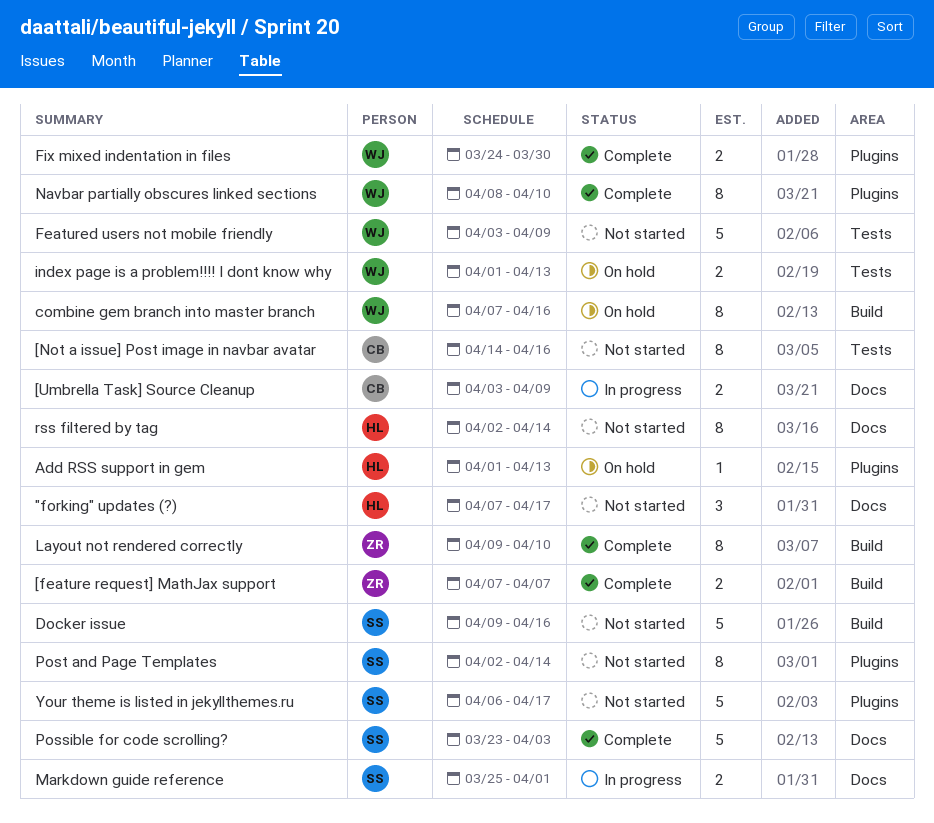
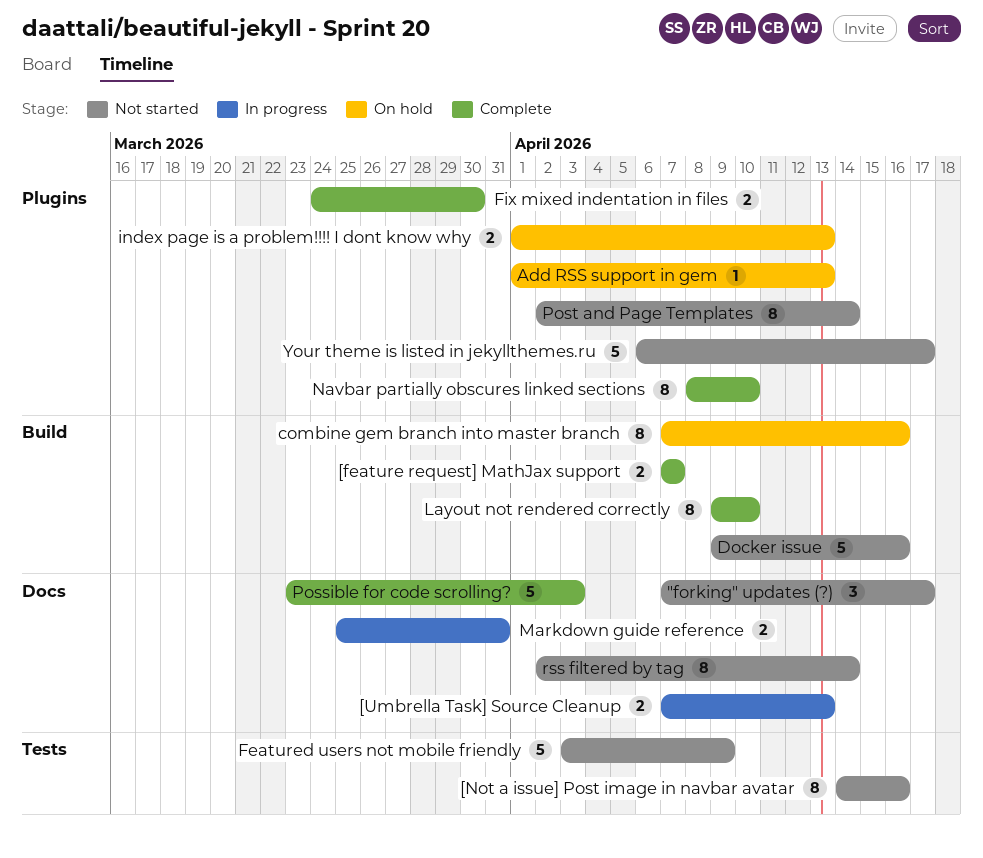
[Umbrella Task] Source Cleanup, start: Apr 3 -> Apr 7
[Umbrella Task] Source Cleanup, due: Apr 9 -> Apr 13
index page is a problem!!!! I dont know why, label: Tests -> Plugins
Markdown guide reference, due: Apr 1 -> Mar 31

